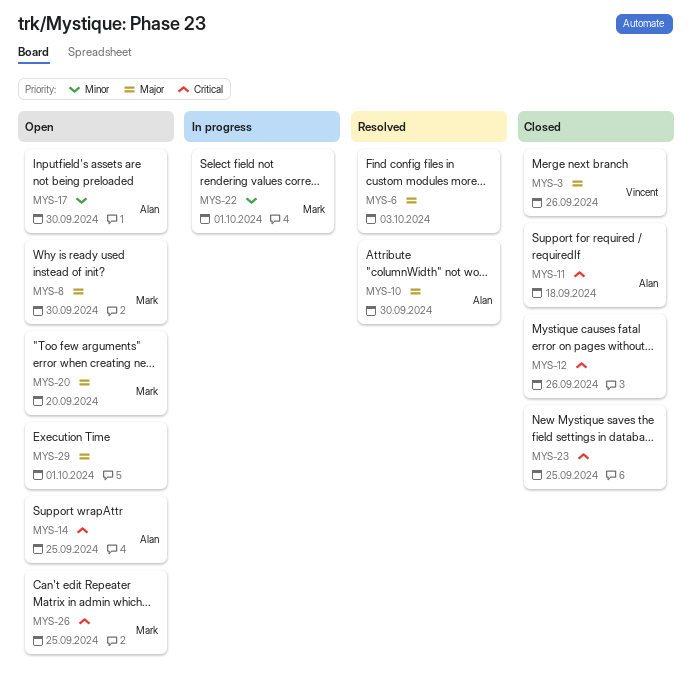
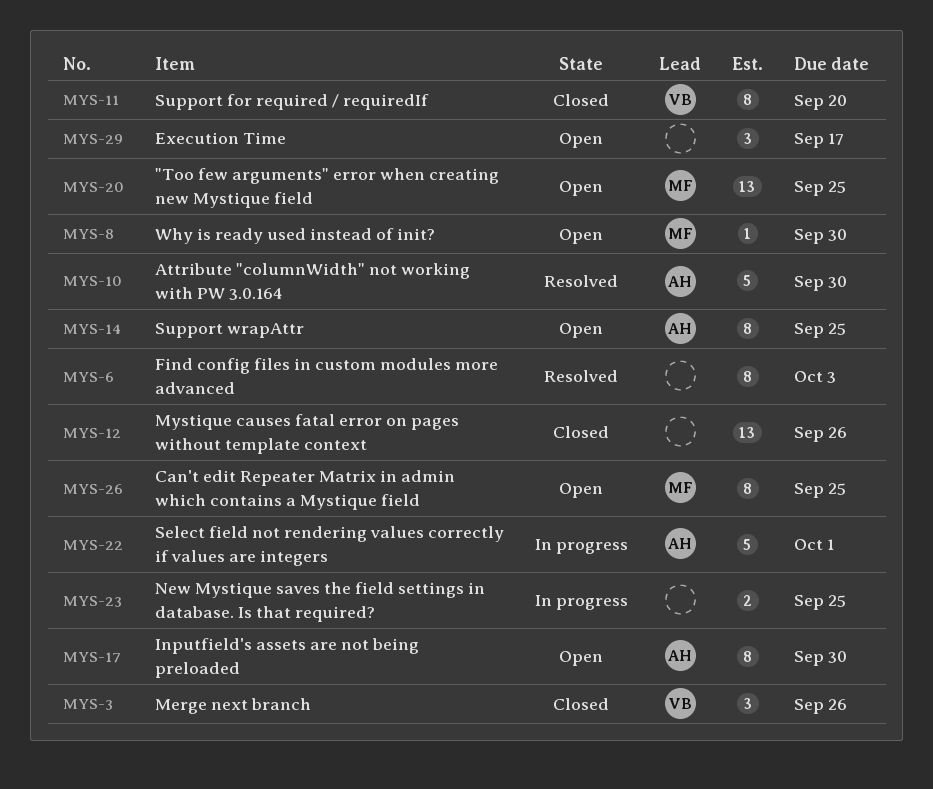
MYS-11, owner: Alan -> Vincent
MYS-11, due: Sep 18 -> Sep 20
MYS-20, due: Sep 20 -> Sep 25
MYS-22, owner: Mark -> Alan
MYS-23, status: Closed -> In progress
MYS-29, due: Oct 1 -> Sep 17

